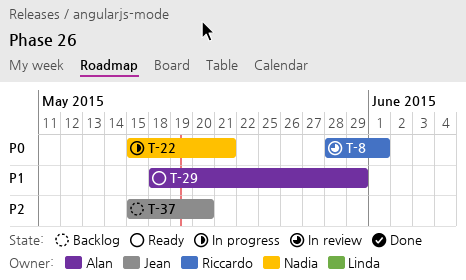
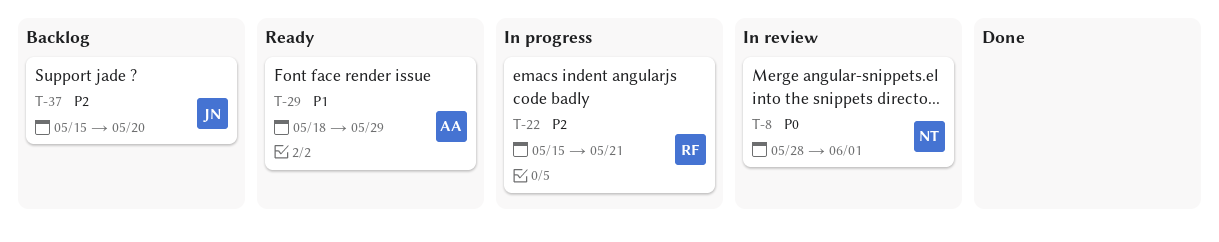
T-8, owner: Riccardo -> Nadia
T-22, owner: Nadia -> Riccardo
T-22, priority: P0 -> P2

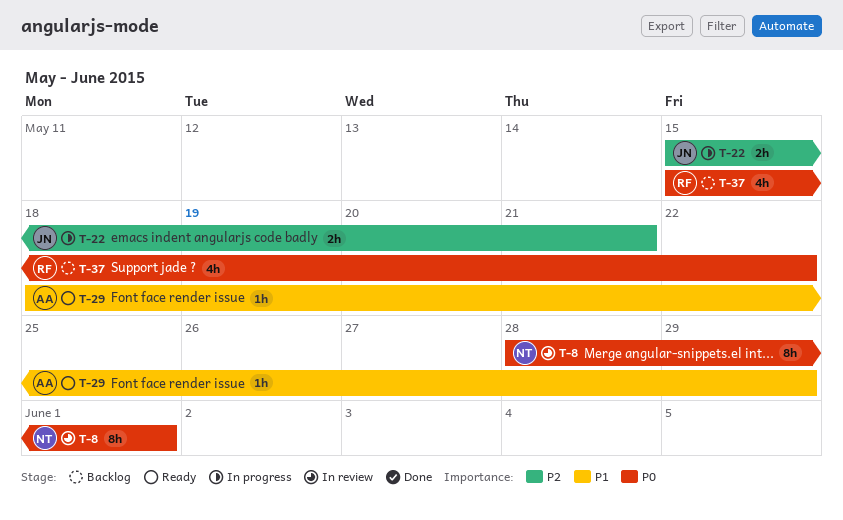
T-22, owner: RF -> JN
T-37, owner: JN -> RF
T-37, priority: P2 -> P0
T-37, due: May 20 -> May 22

